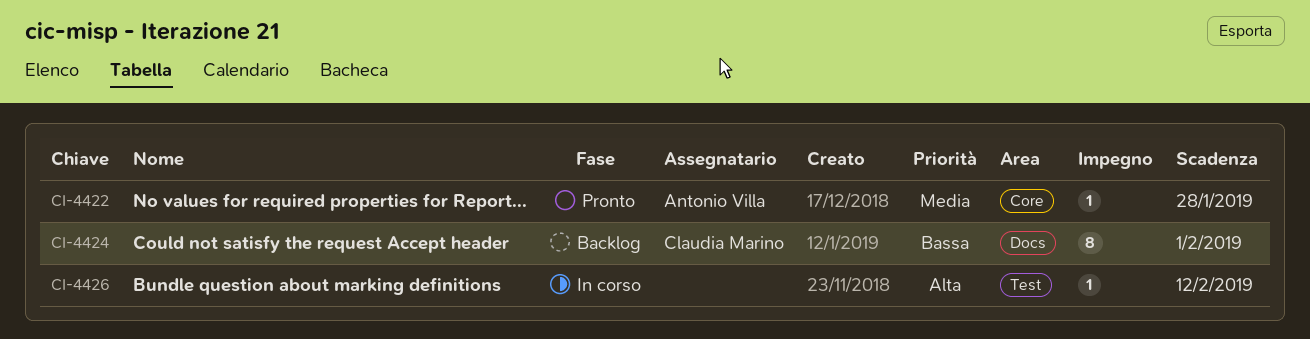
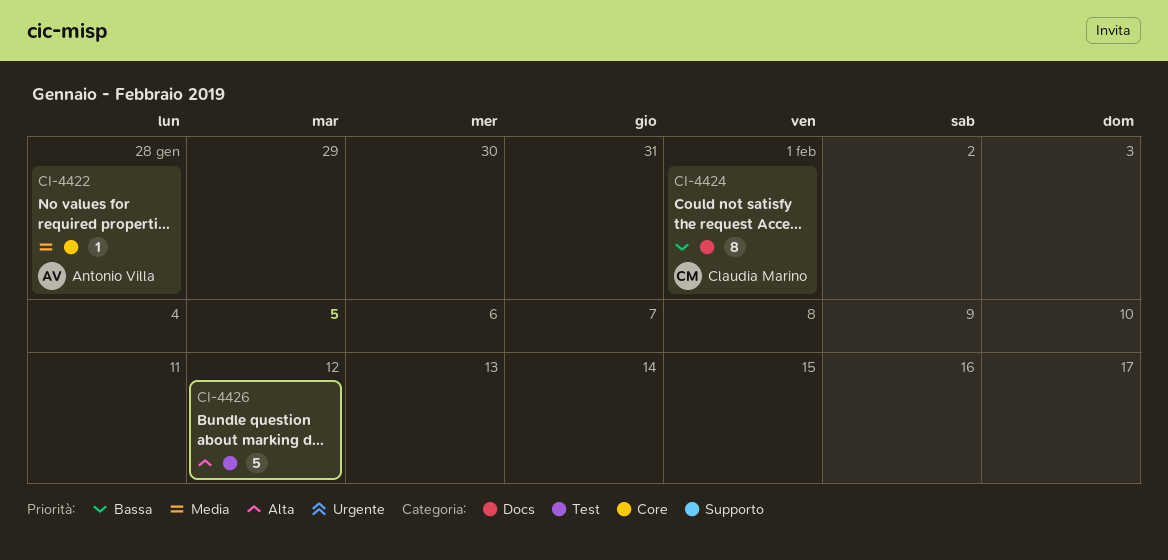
CI-4426, estimate: 1 -> 5

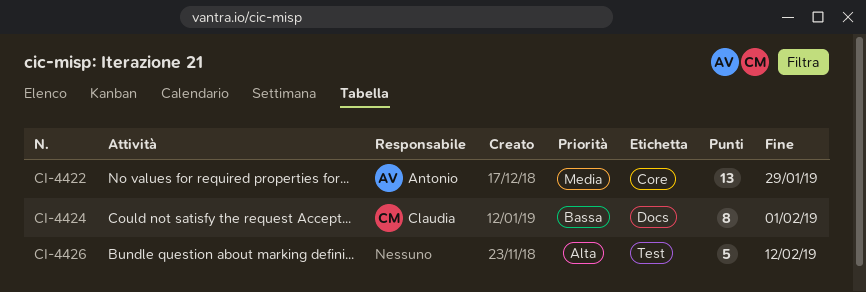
CI-4422, estimate: 1 -> 13
CI-4422, due: Jan 28 -> Jan 29

